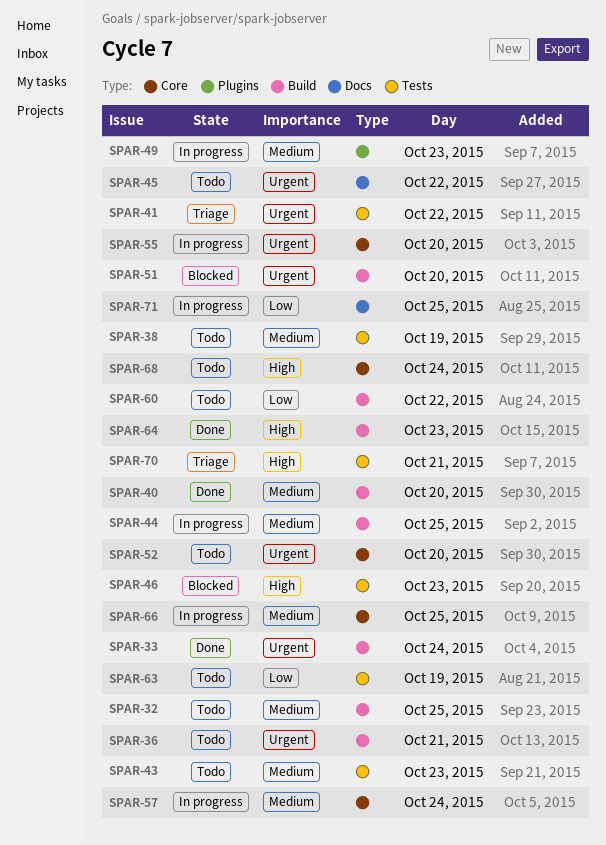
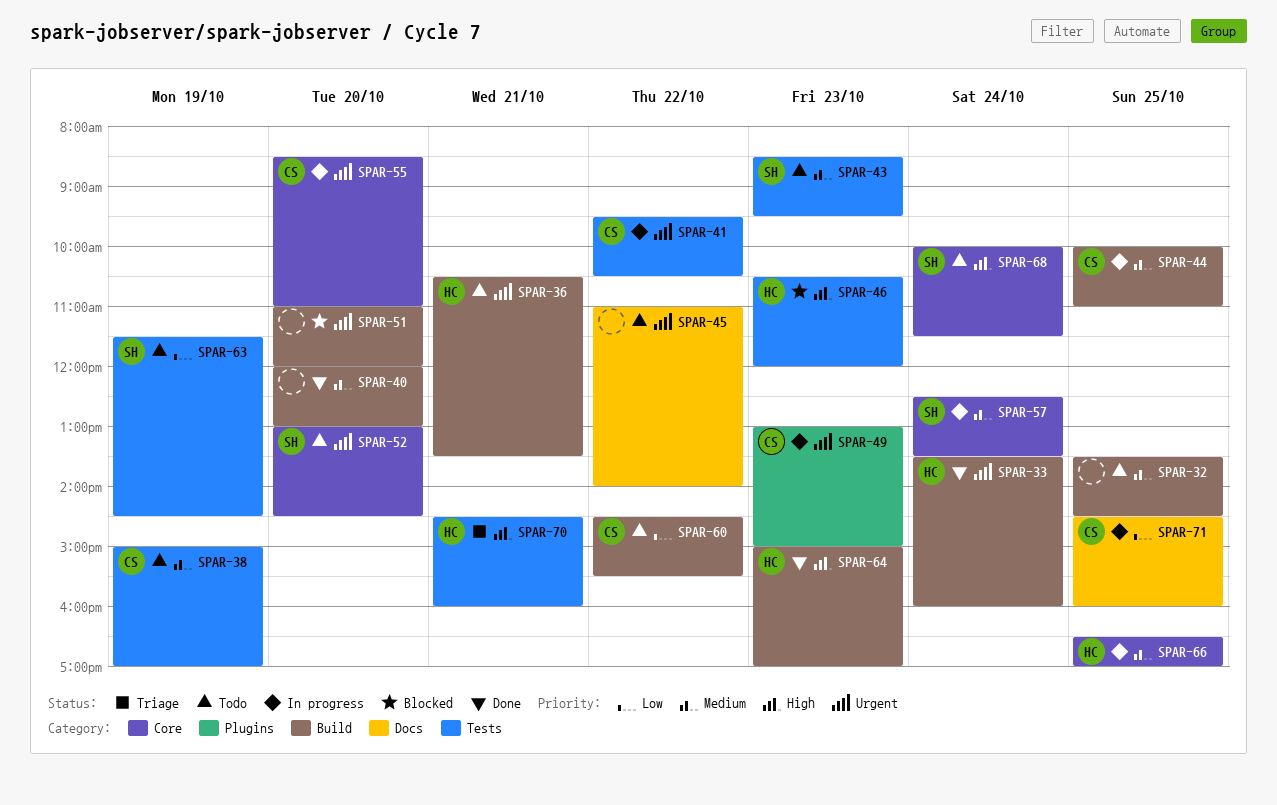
SPAR-41, status: Triage -> In progress
SPAR-49, priority: Medium -> Urgent

